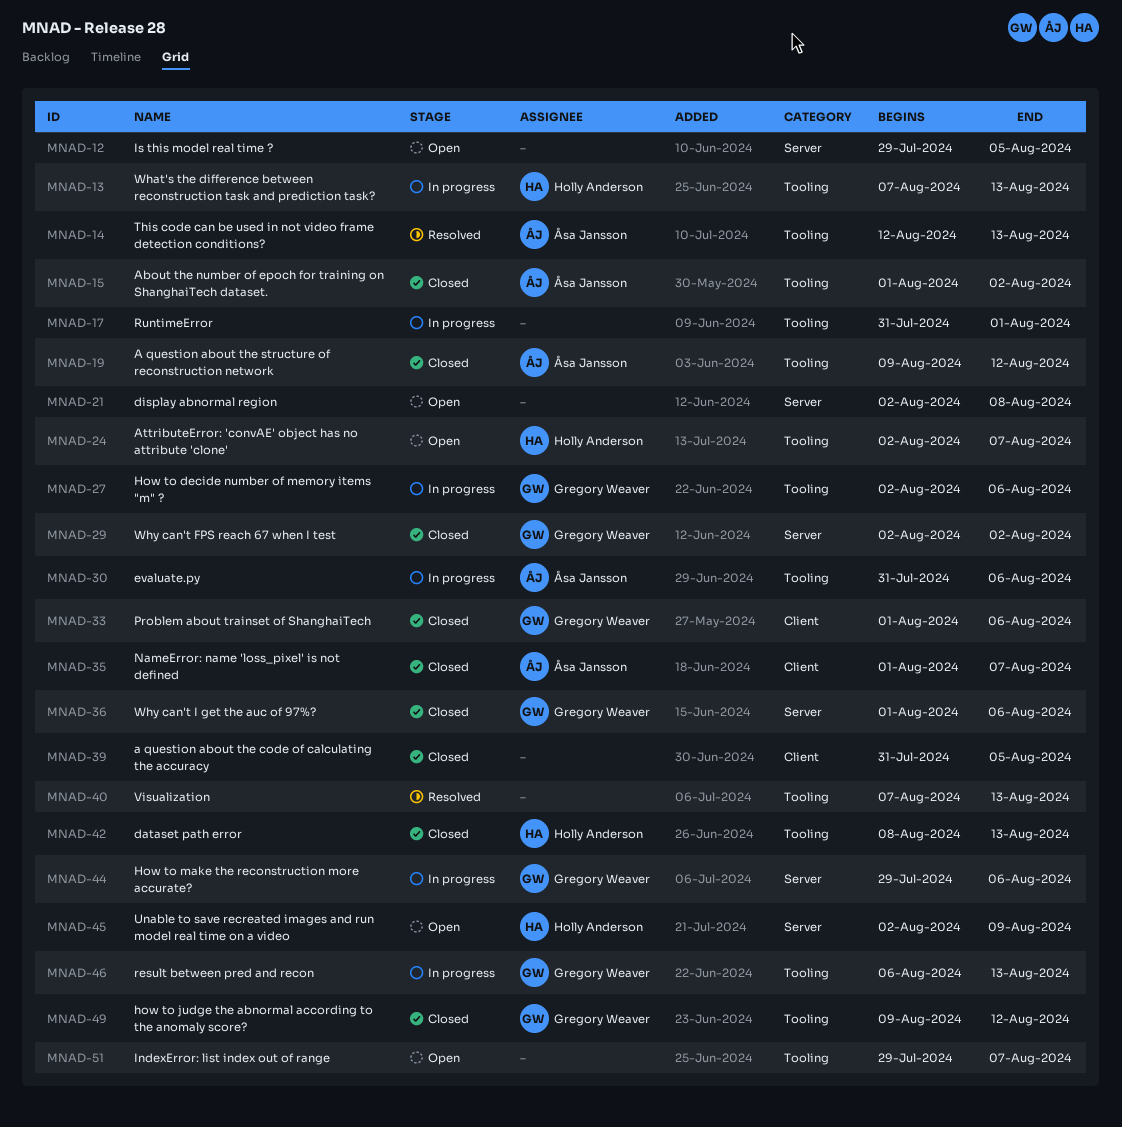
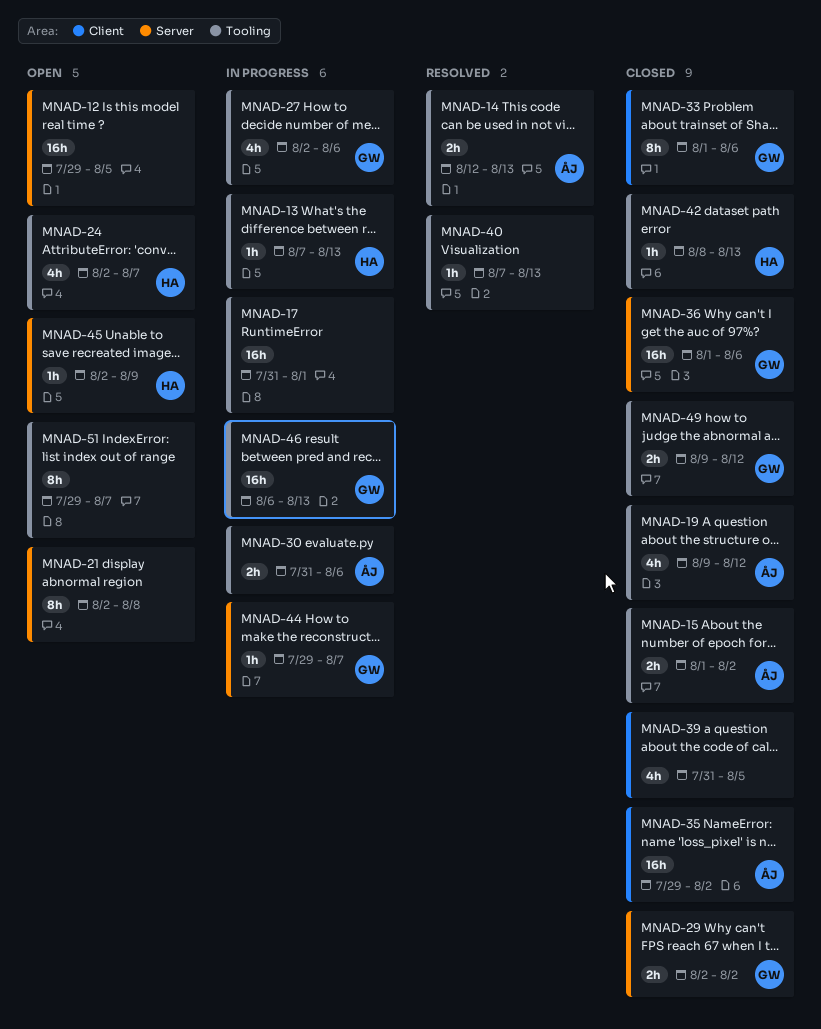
MNAD-35, start: Aug 1 -> Jul 29
MNAD-35, due: Aug 7 -> Aug 2
MNAD-44, due: Aug 6 -> Aug 7

